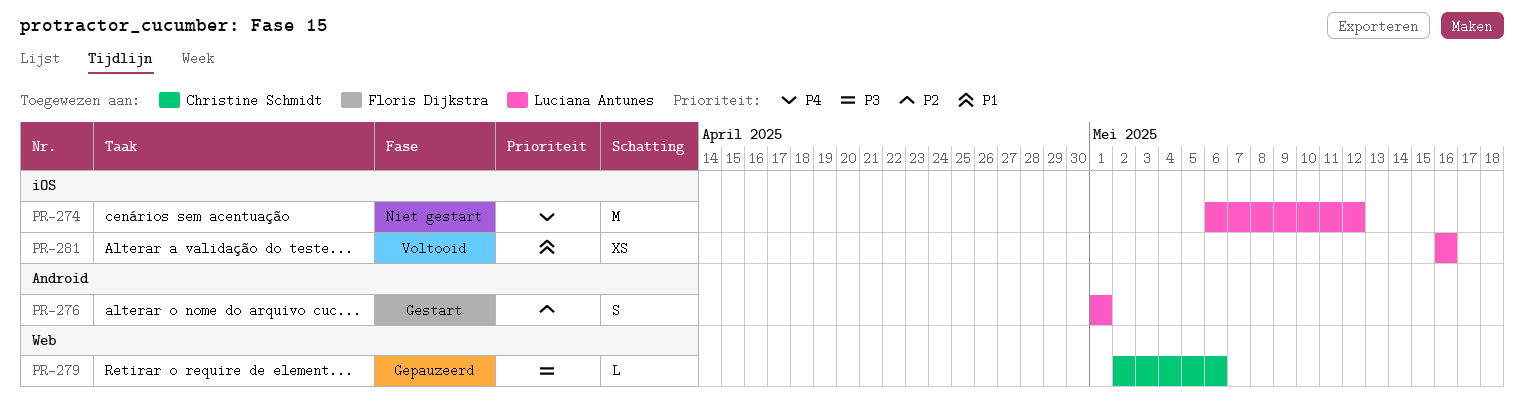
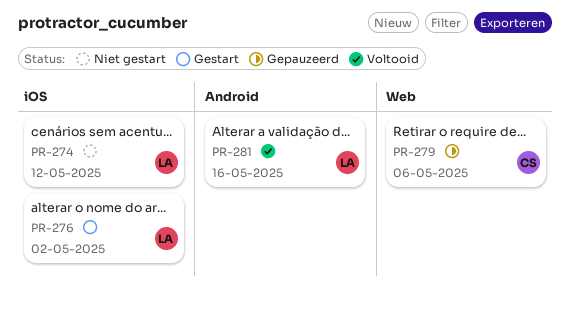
PR-276, label: Android -> iOS
PR-276, due: May 1 -> May 2
PR-281, label: iOS -> Android

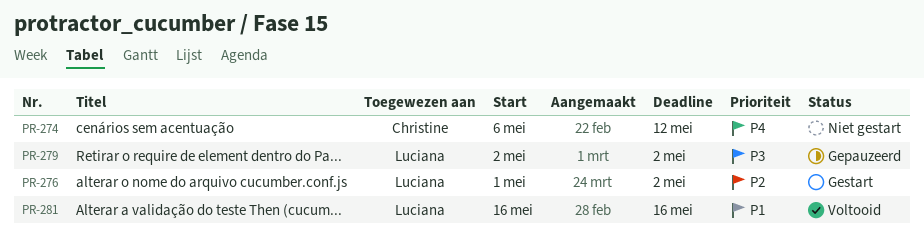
PR-274, owner: Luciana -> Christine
PR-279, owner: Christine -> Luciana
PR-279, due: May 6 -> May 2

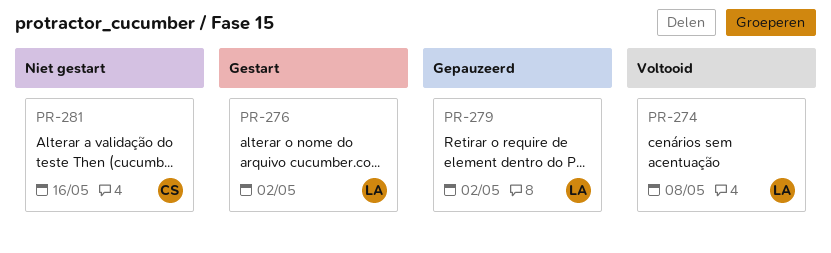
PR-274, status: Niet gestart -> Voltooid
PR-274, owner: Christine -> Luciana
PR-274, due: May 12 -> May 8
PR-281, status: Voltooid -> Niet gestart
PR-281, owner: Luciana -> Christine

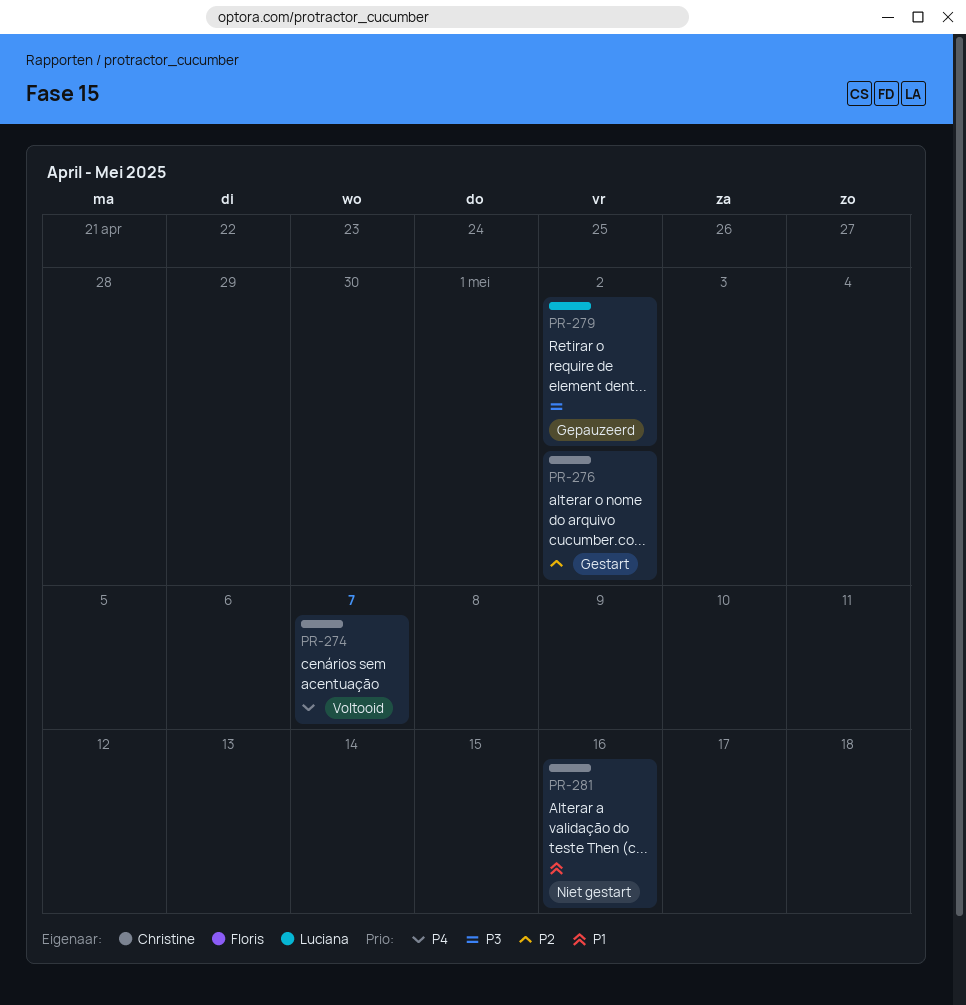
PR-274, owner: Luciana -> Christine
PR-274, due: May 8 -> May 7
PR-276, owner: Luciana -> Christine

